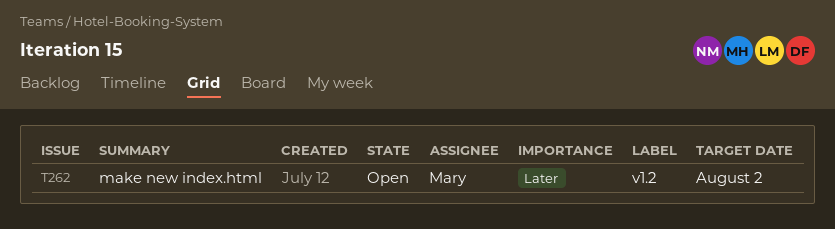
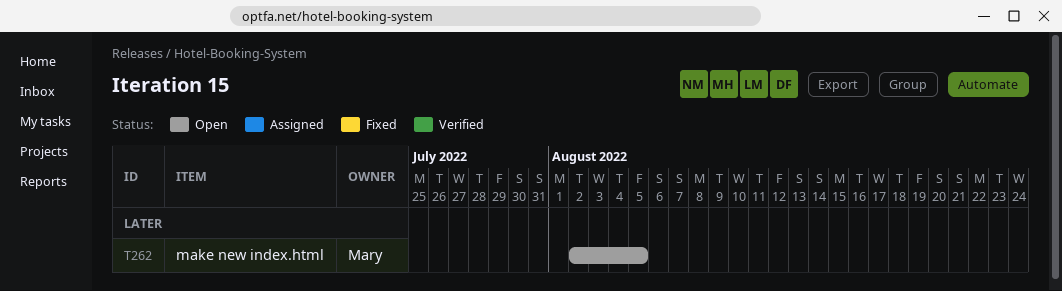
T262, due: Aug 2 -> Aug 5

